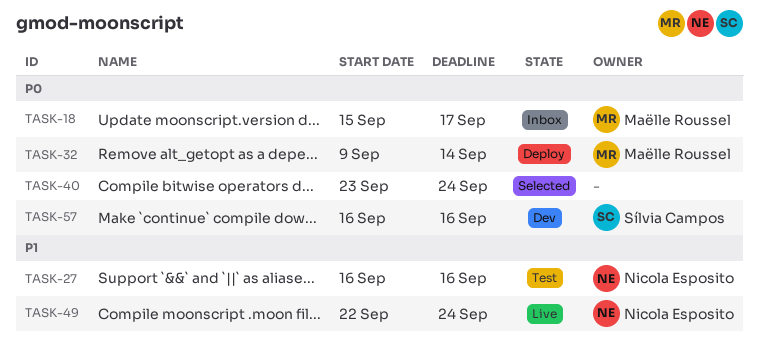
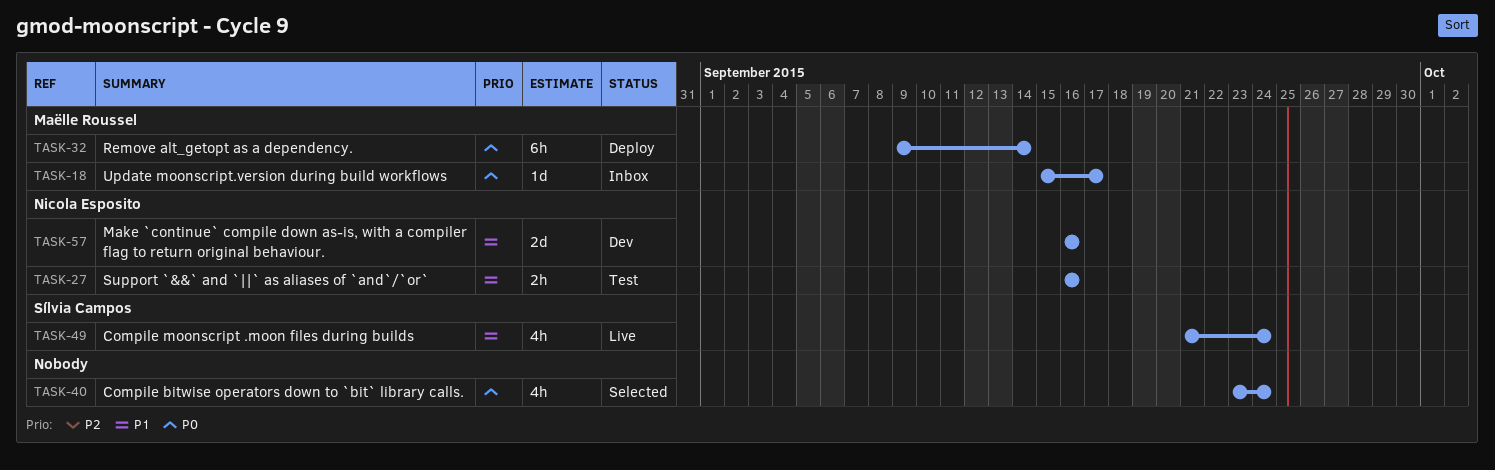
TASK-49, owner: Nicola Esposito -> Sílvia Campos
TASK-49, start: Sep 22 -> Sep 21
TASK-57, owner: Sílvia Campos -> Nicola Esposito
TASK-57, priority: P0 -> P1

